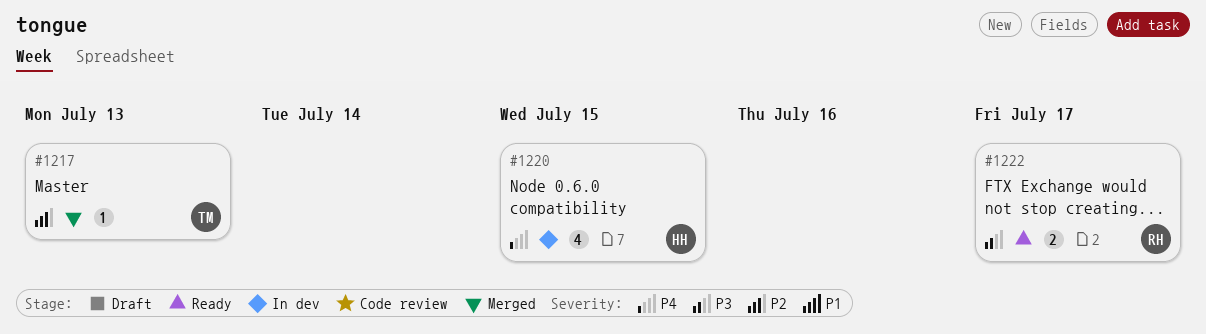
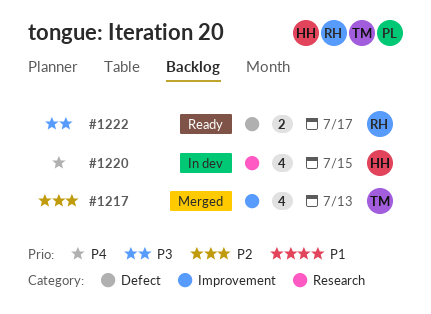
#1217, estimate: 1 -> 4

